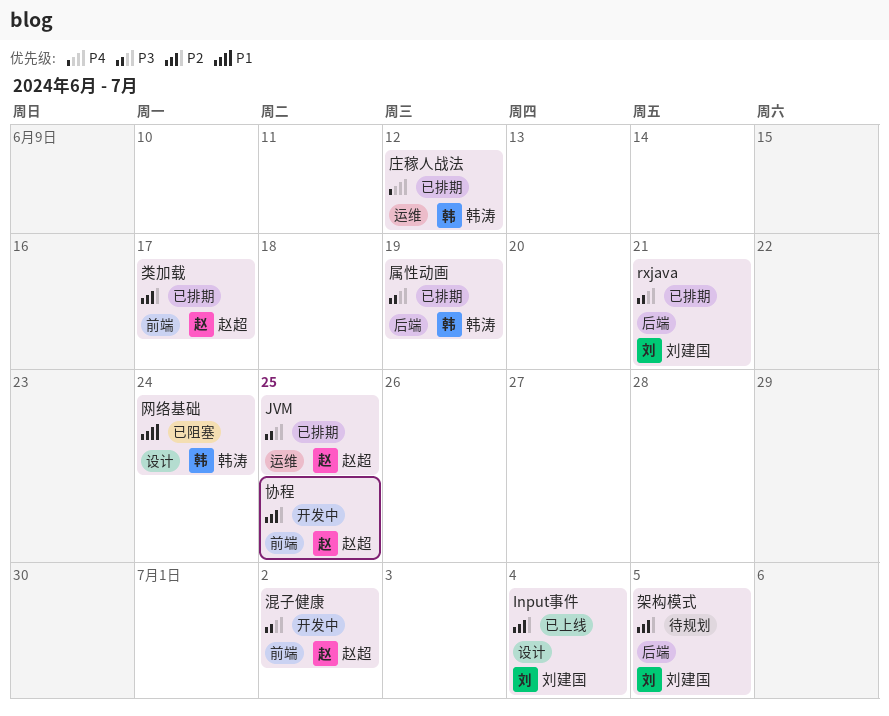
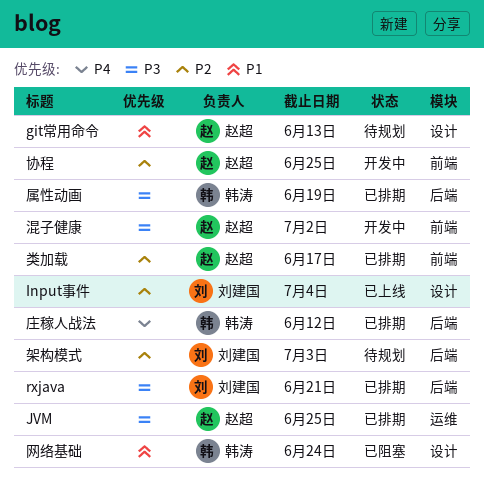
git常用命令: none -> present
庄稼人战法, label: 运维 -> 后端
架构模式, due: Jul 5 -> Jul 3

